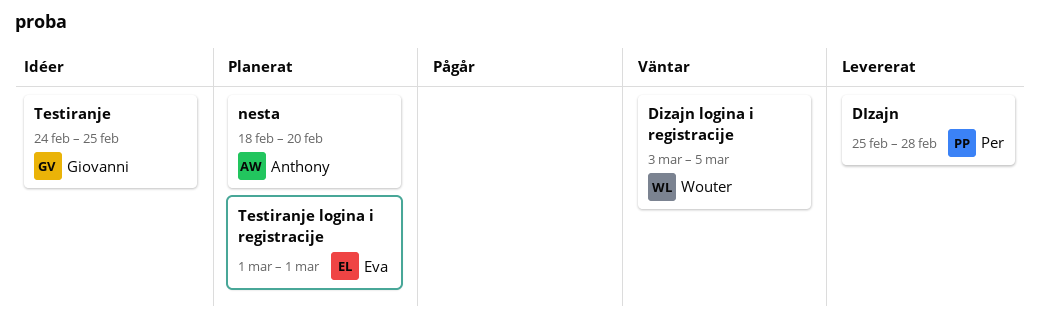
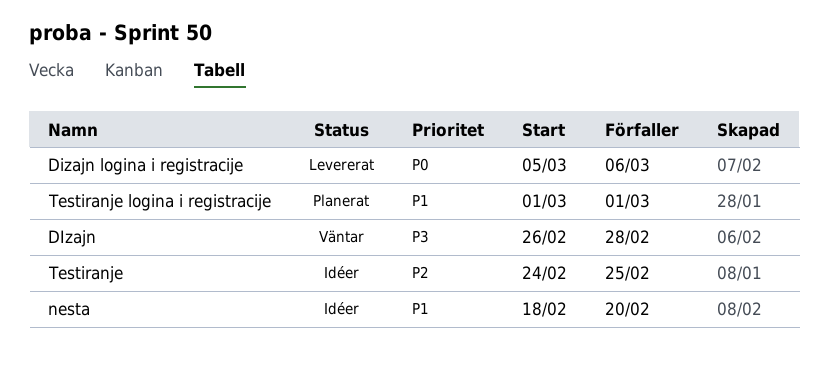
DIzajn, status: Levererat -> Väntar
DIzajn, start: Feb 25 -> Feb 26
Dizajn logina i registracije, status: Väntar -> Levererat
Dizajn logina i registracije, start: Mar 3 -> Mar 5
Dizajn logina i registracije, due: Mar 5 -> Mar 6
nesta, status: Planerat -> Idéer

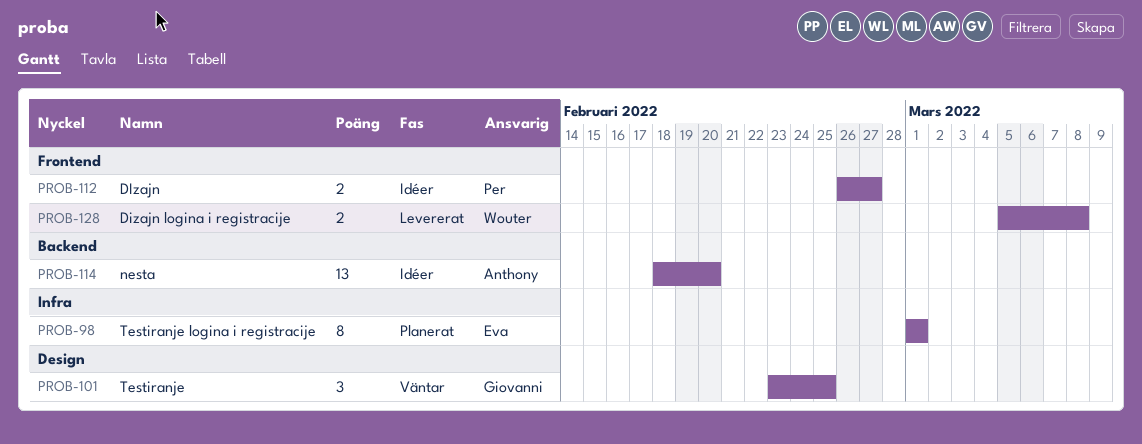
DIzajn, status: Väntar -> Idéer
DIzajn, due: Feb 28 -> Feb 27
Dizajn logina i registracije, due: Mar 6 -> Mar 8
Testiranje, status: Idéer -> Väntar
Testiranje, start: Feb 24 -> Feb 23

